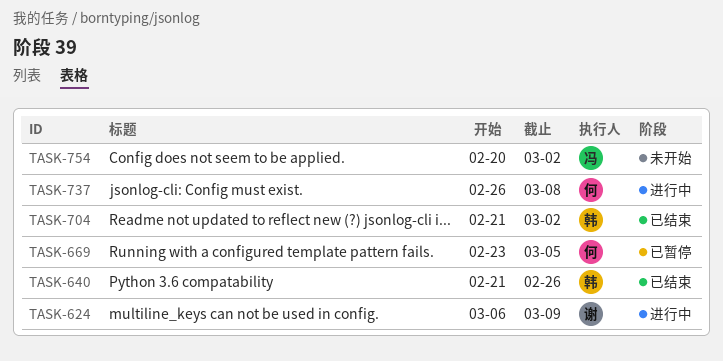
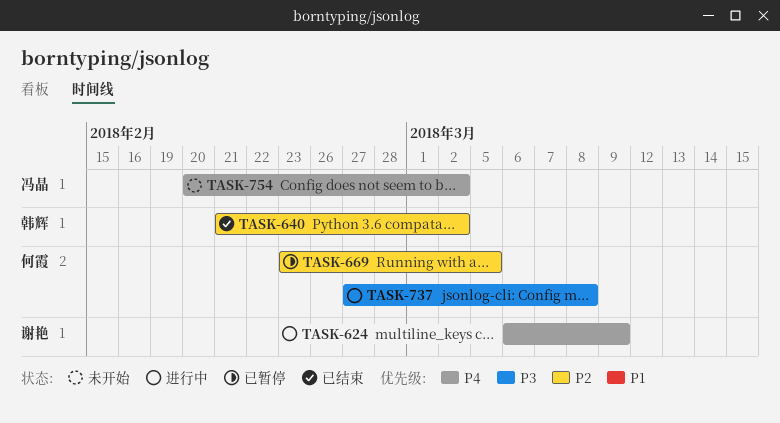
TASK-640, due: Feb 26 -> Mar 2
TASK-704: present -> none
TASK-737, start: Feb 26 -> Feb 27

